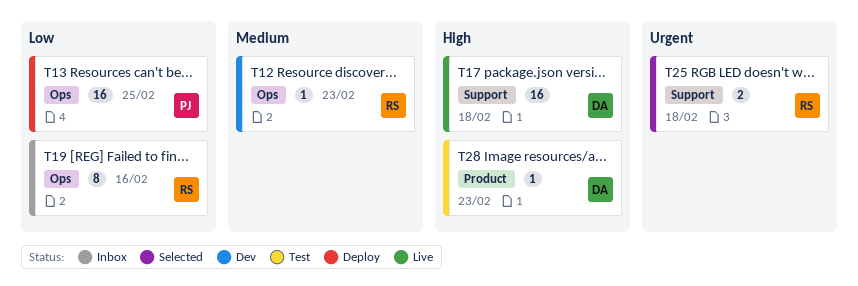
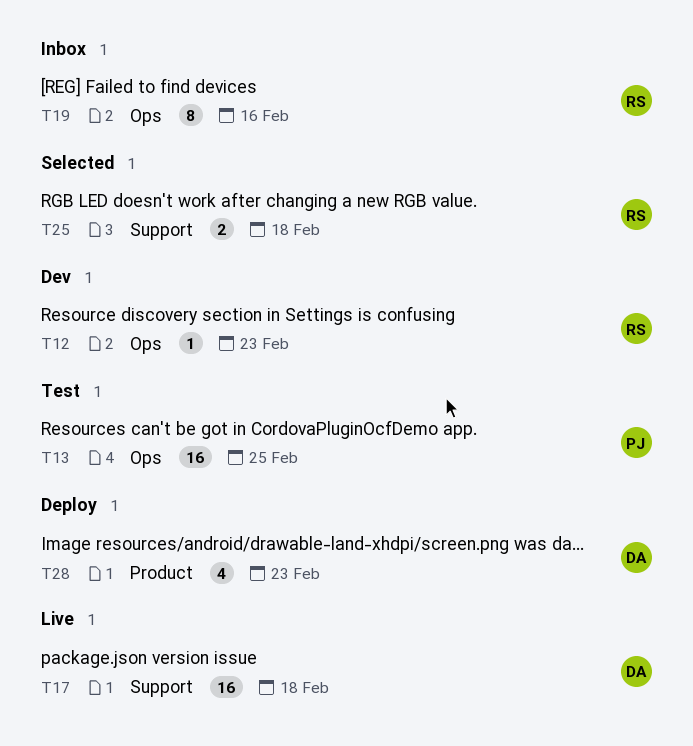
T13, status: Deploy -> Test
T28, status: Test -> Deploy
T28, estimate: 1 -> 4

